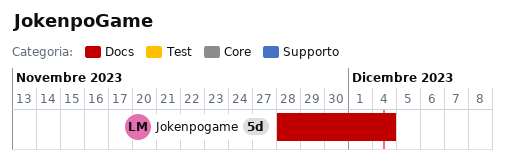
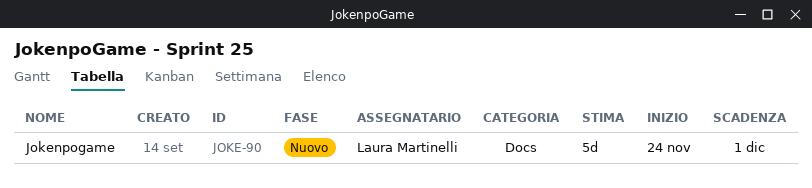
Jokenpogame, start: Nov 28 -> Nov 24
Jokenpogame, due: Dec 4 -> Dec 1

